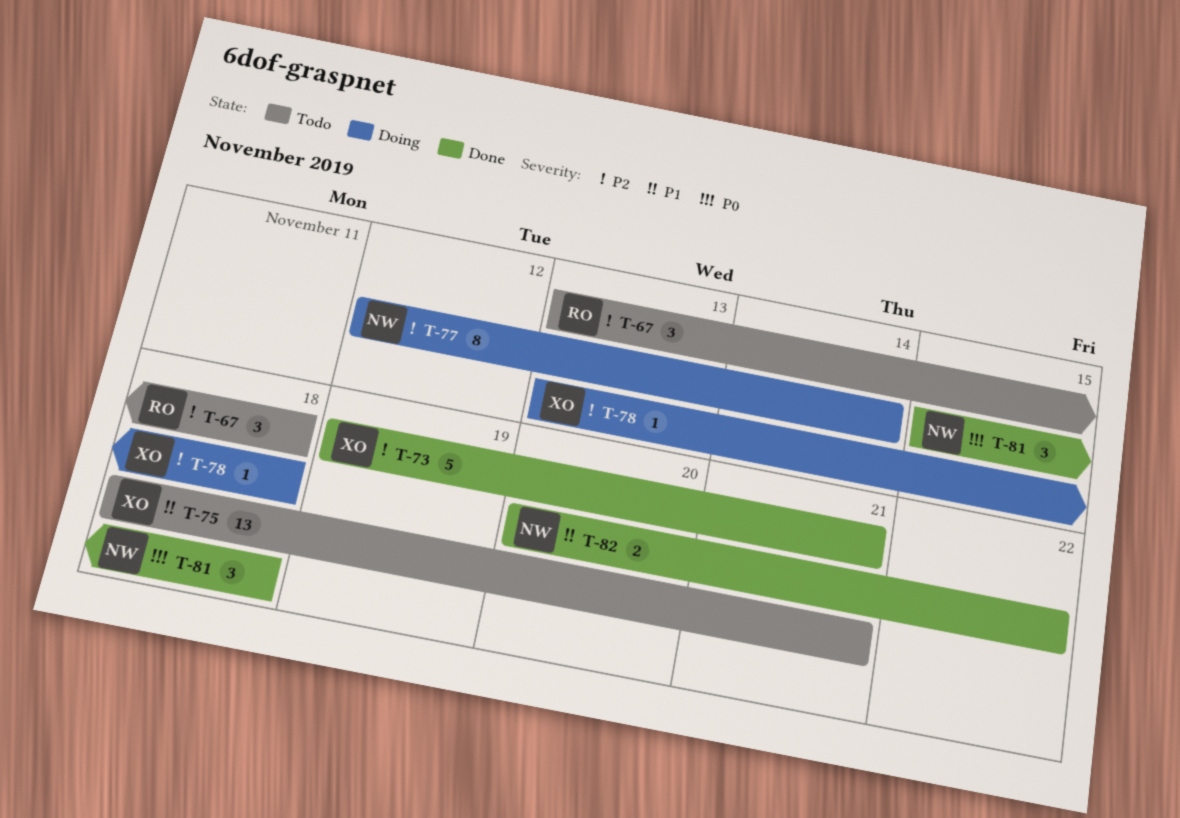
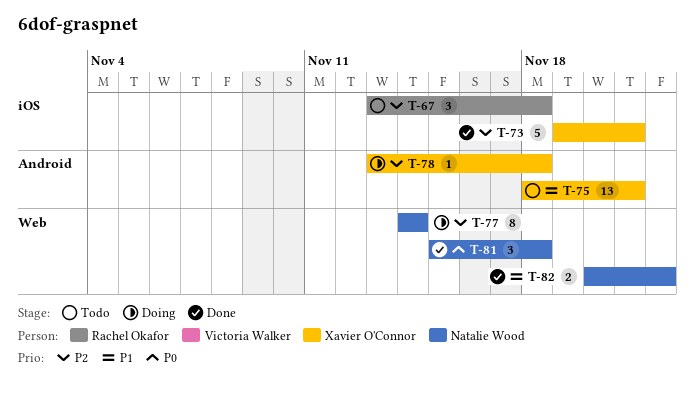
T-77, start: Nov 12 -> Nov 14

